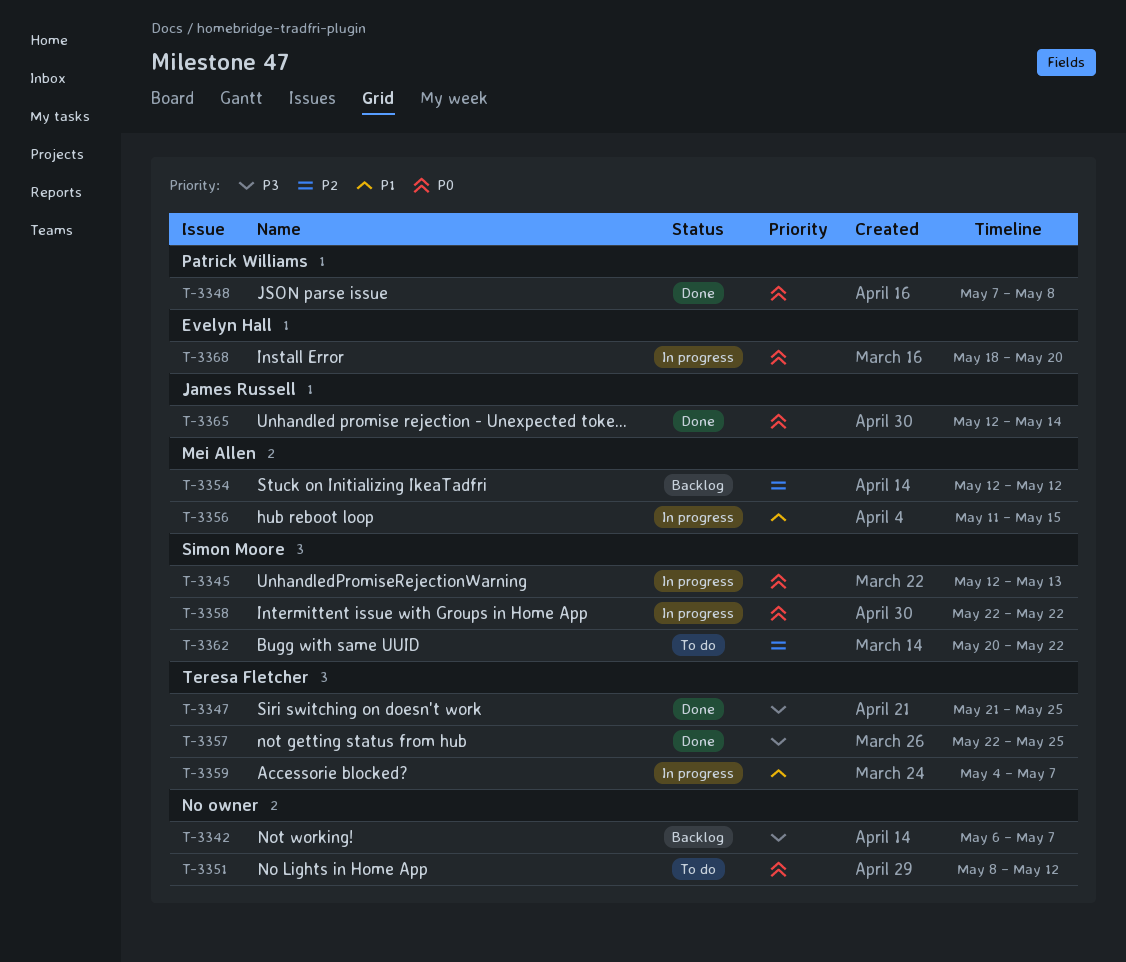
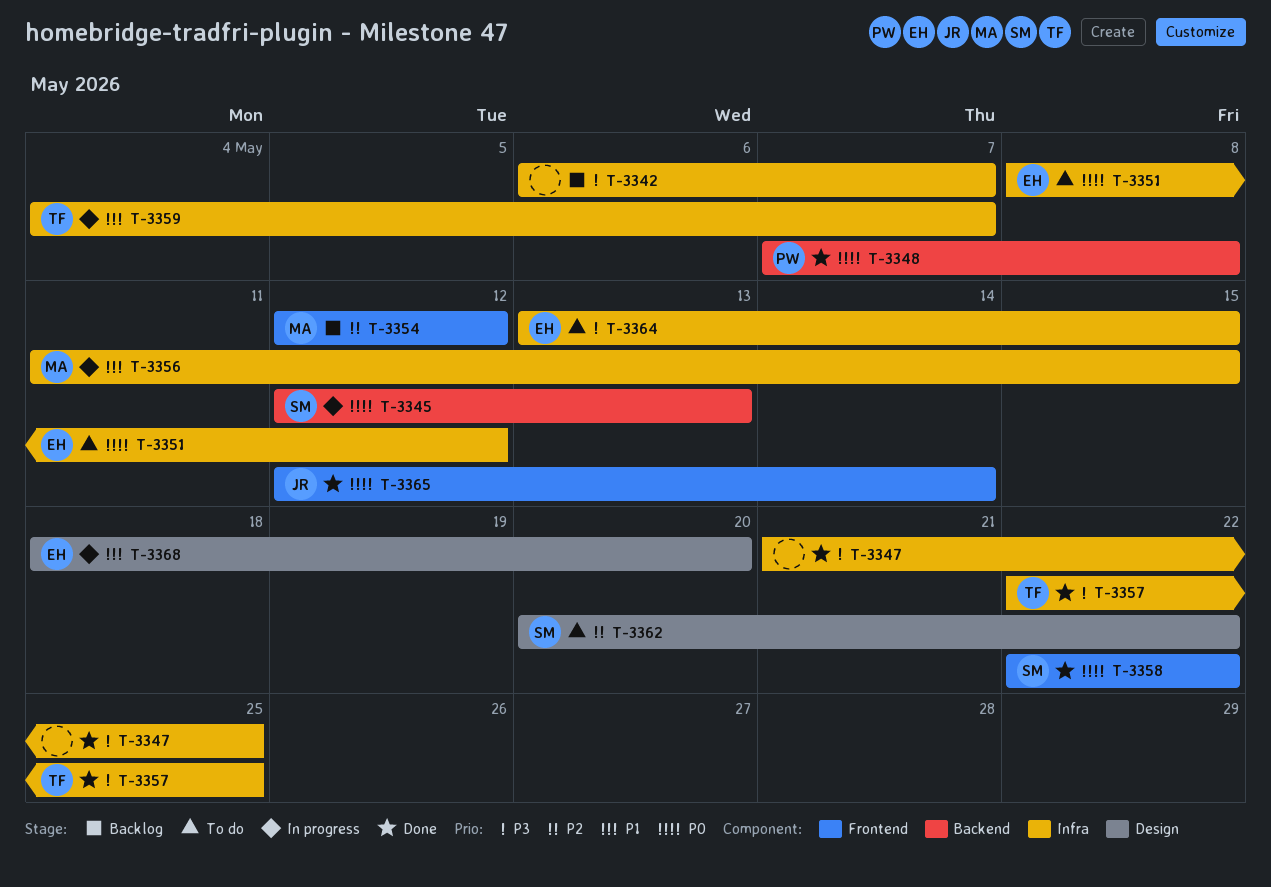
T-3347, owner: Teresa Fletcher -> none
T-3351, owner: none -> Evelyn Hall
T-3358, status: In progress -> Done
T-3364: none -> present
T-3368, priority: P0 -> P1

